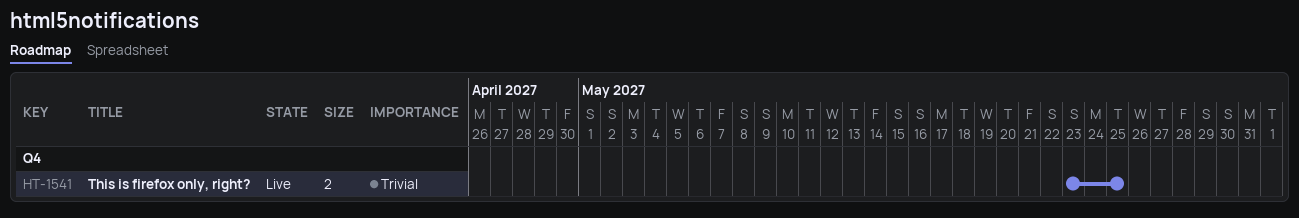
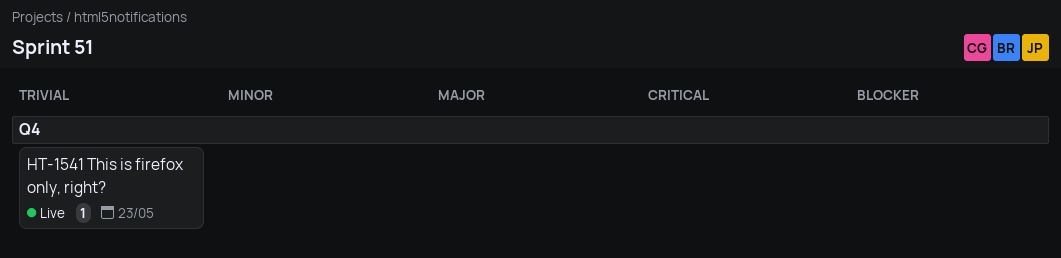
HT-1541, estimate: 2 -> 1
HT-1541, due: May 25 -> May 23

